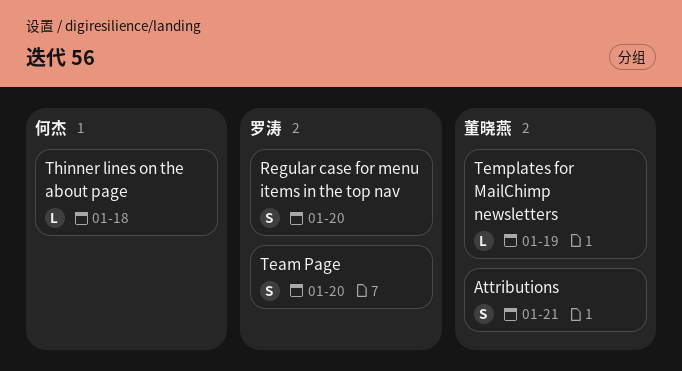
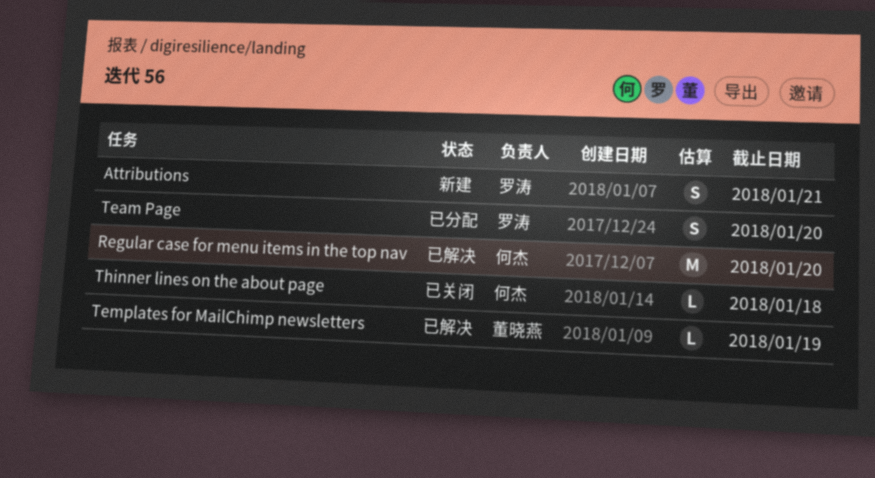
Attributions, owner: 董晓燕 -> 罗涛
Regular case for menu items in the top nav, owner: 罗涛 -> 何杰
Regular case for menu items in the top nav, estimate: S -> M

